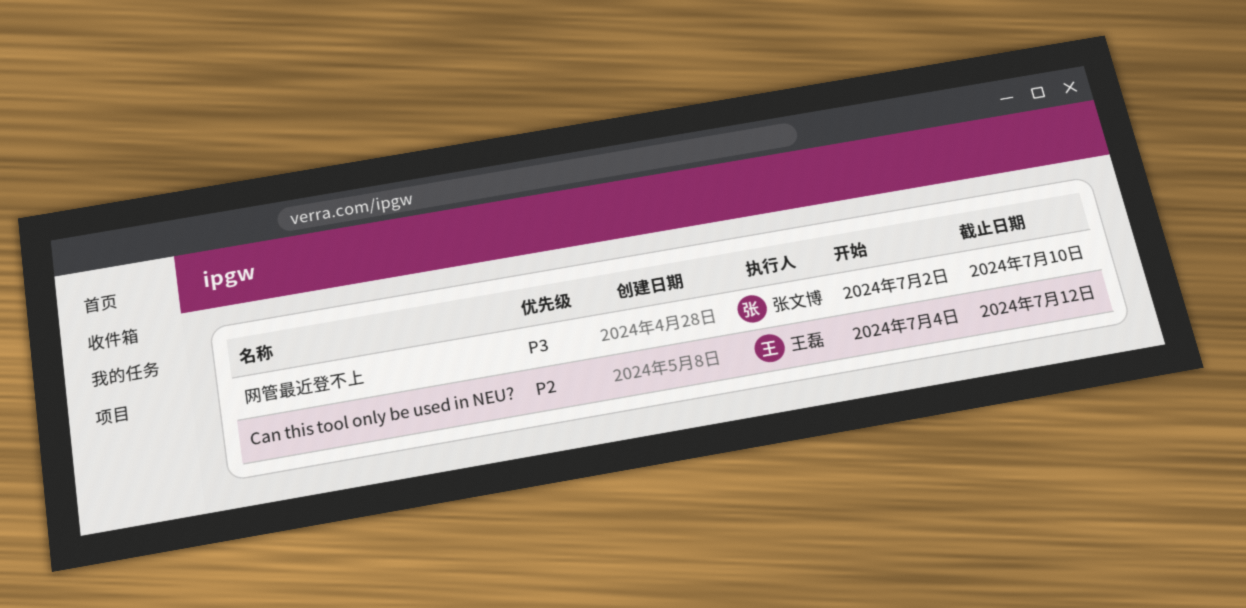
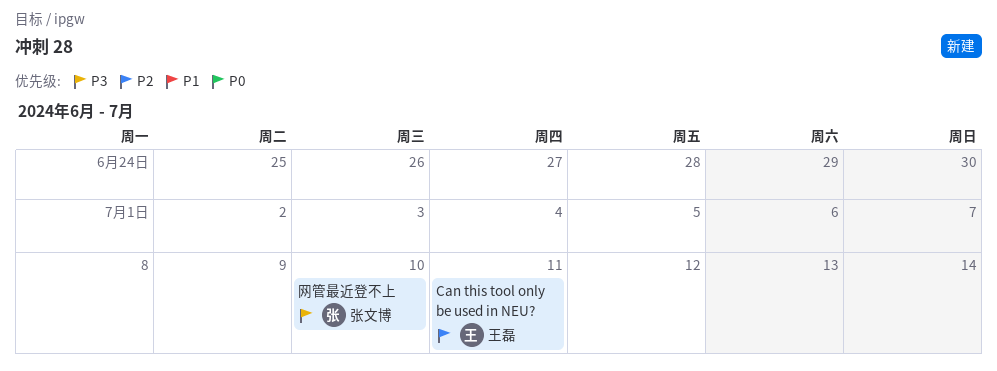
Can this tool only be used in NEU?, due: Jul 12 -> Jul 11

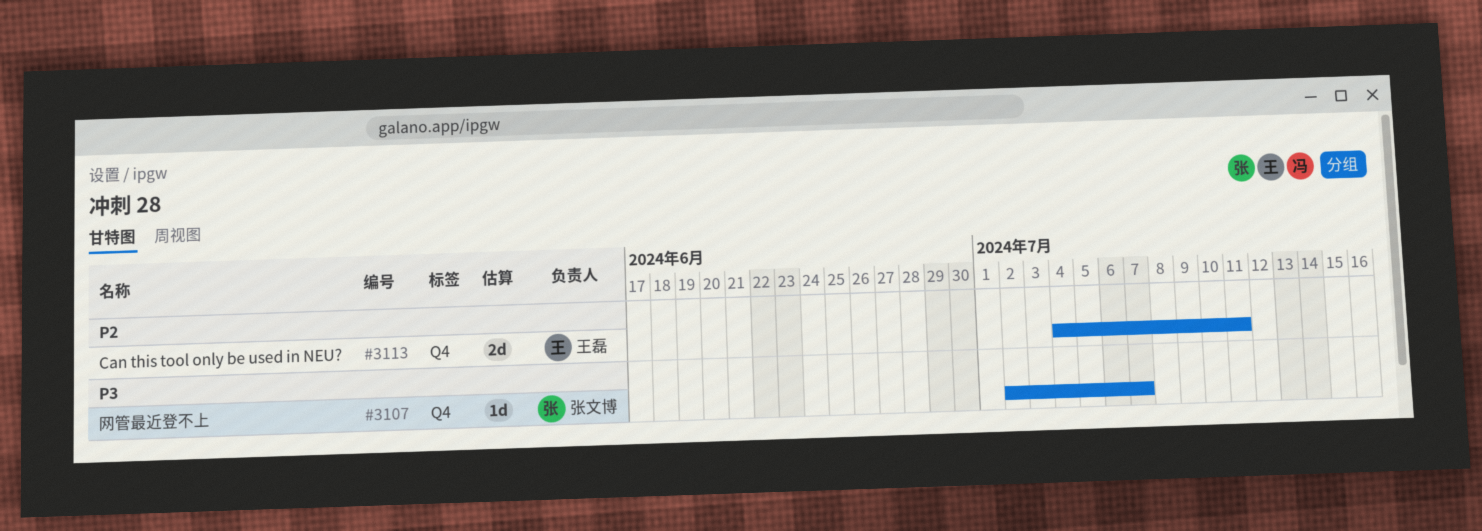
网管最近登不上, due: Jul 10 -> Jul 7

